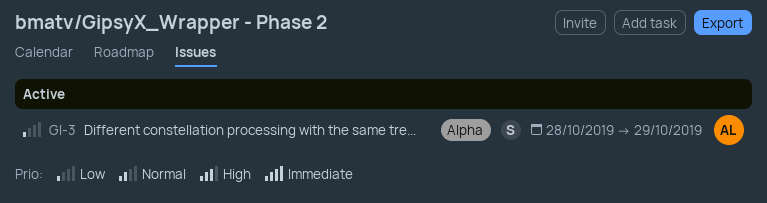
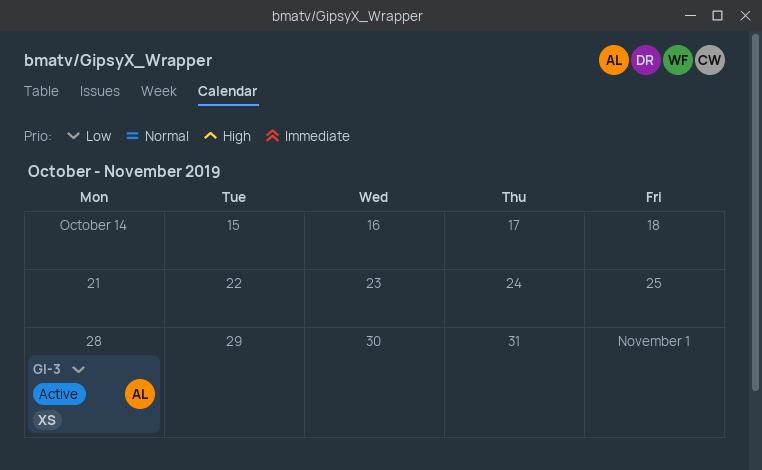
GI-3, estimate: S -> XS
GI-3, due: Oct 29 -> Oct 28

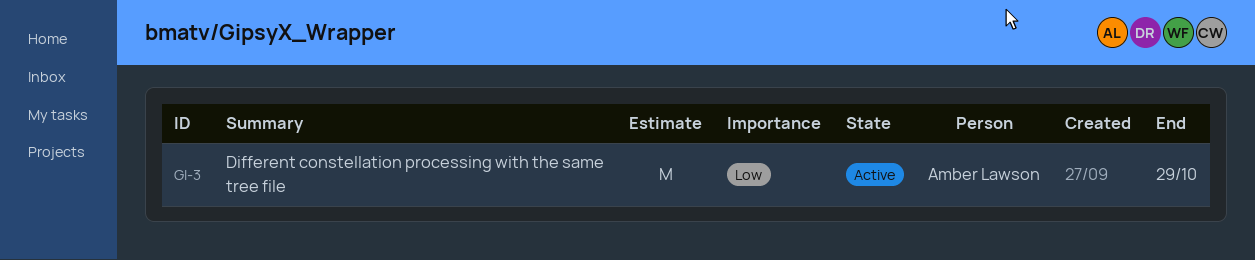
GI-3, estimate: XS -> M
GI-3, due: Oct 28 -> Oct 29

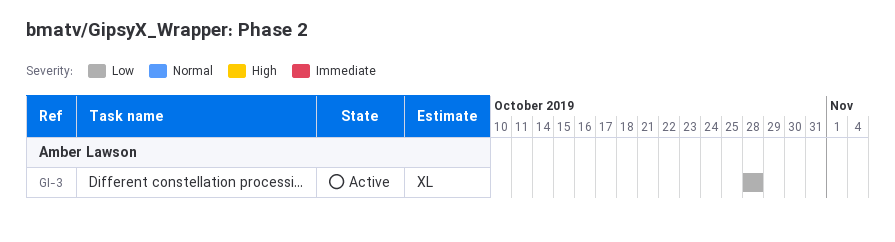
GI-3, estimate: M -> XL
GI-3, due: Oct 29 -> Oct 28

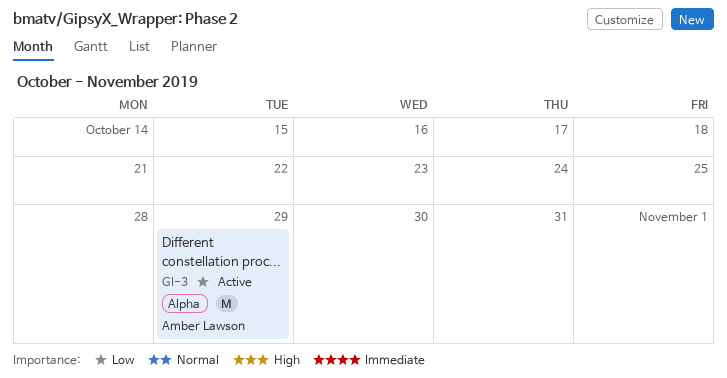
GI-3, estimate: XL -> M
GI-3, due: Oct 28 -> Oct 29

